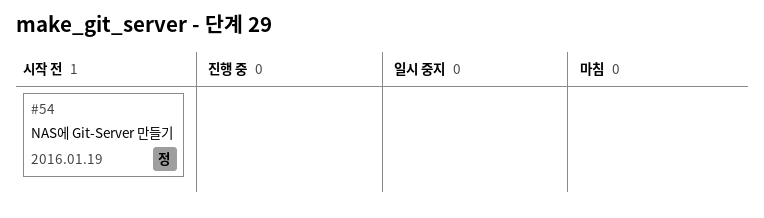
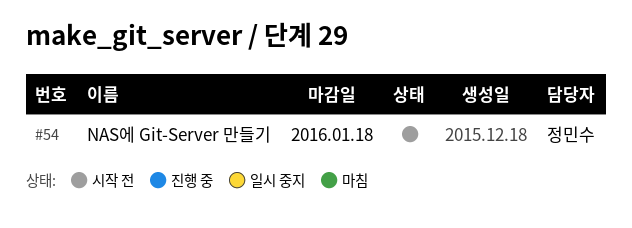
#54, due: Jan 19 -> Jan 18

